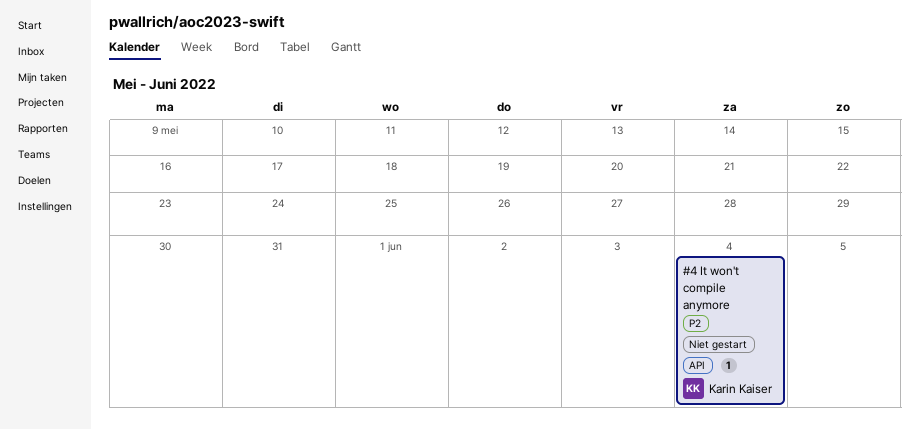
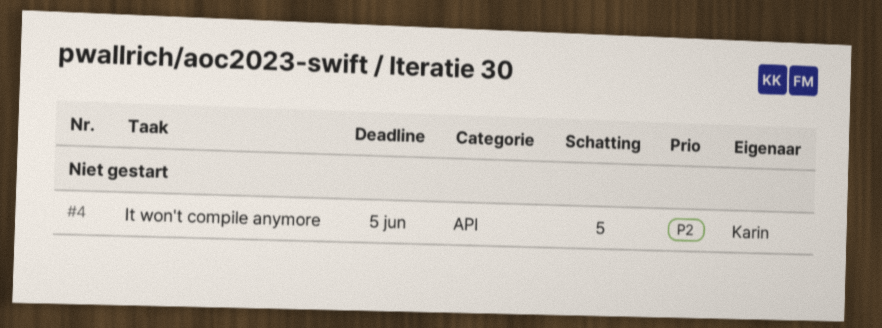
#4, estimate: 1 -> 5
#4, due: Jun 4 -> Jun 5

